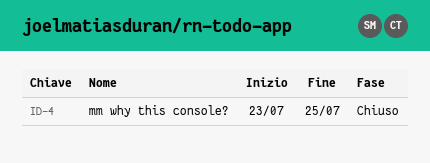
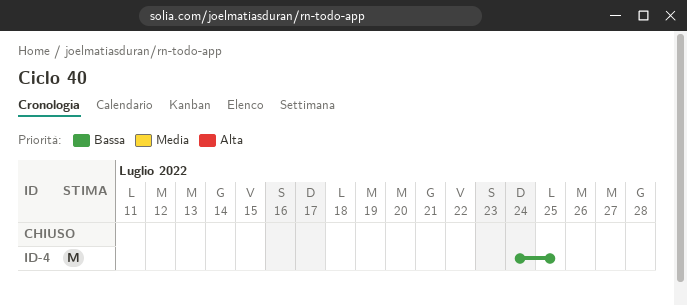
ID-4, start: Jul 23 -> Jul 24

